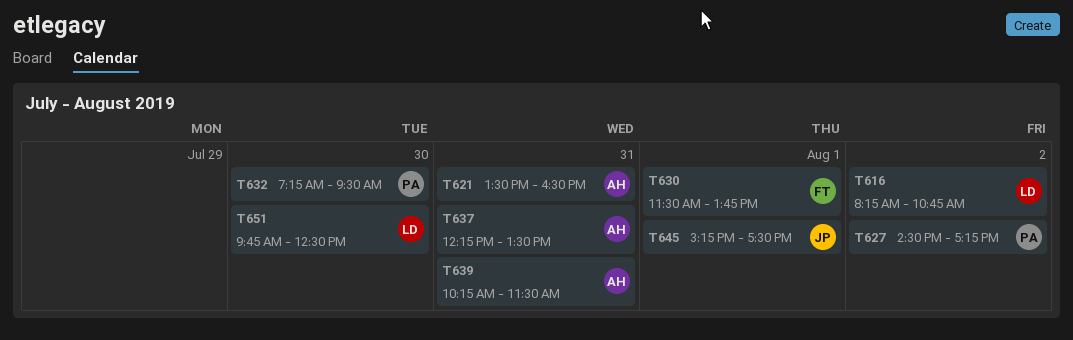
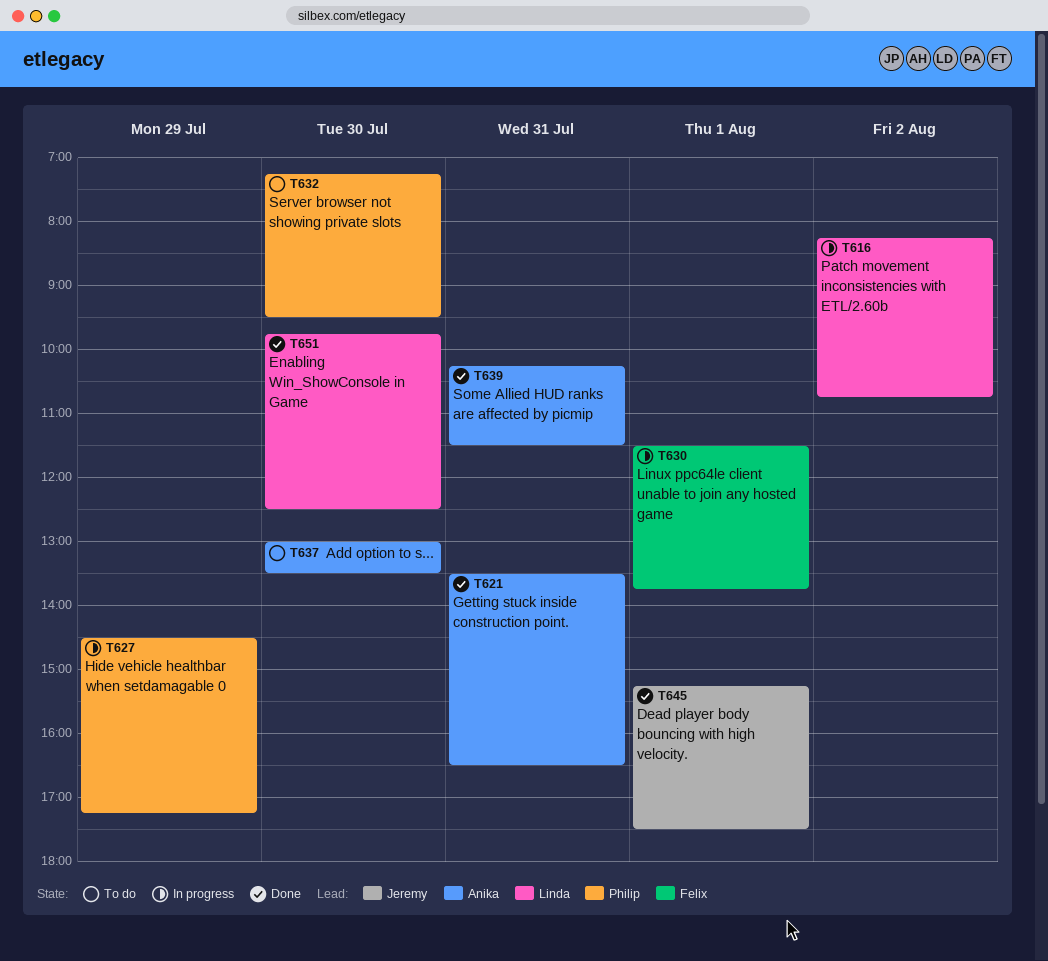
T627, day: Aug 2 -> Jul 29
T637, day: Jul 31 -> Jul 30
T637, begins: 12:15 -> 13:00

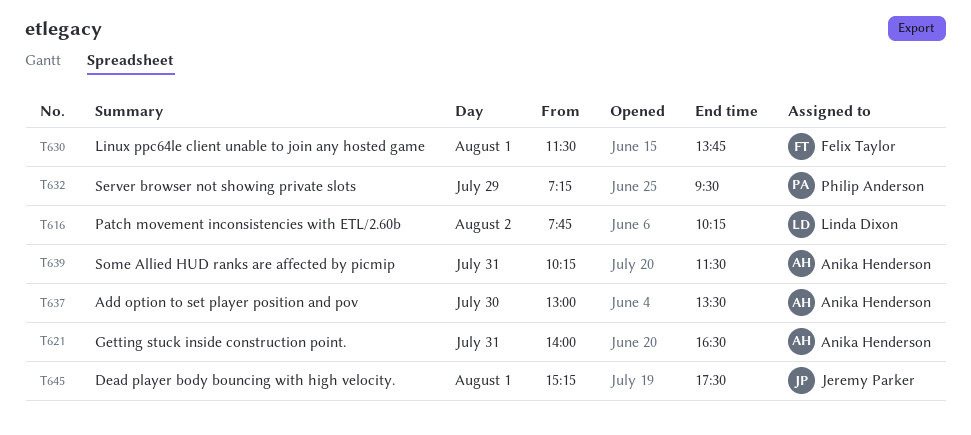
T616, begins: 08:15 -> 07:45
T616, ends: 10:45 -> 10:15
T621, begins: 13:30 -> 14:00
T627: present -> none
T632, day: Jul 30 -> Jul 29
T651: present -> none

